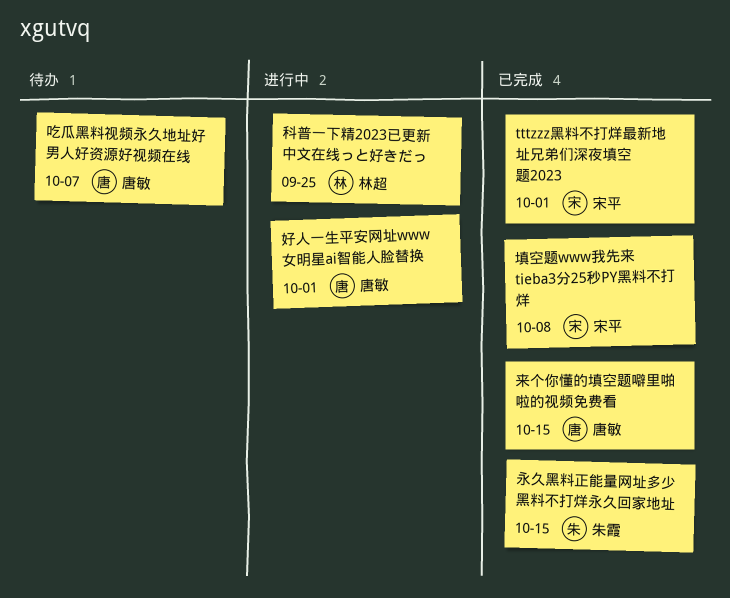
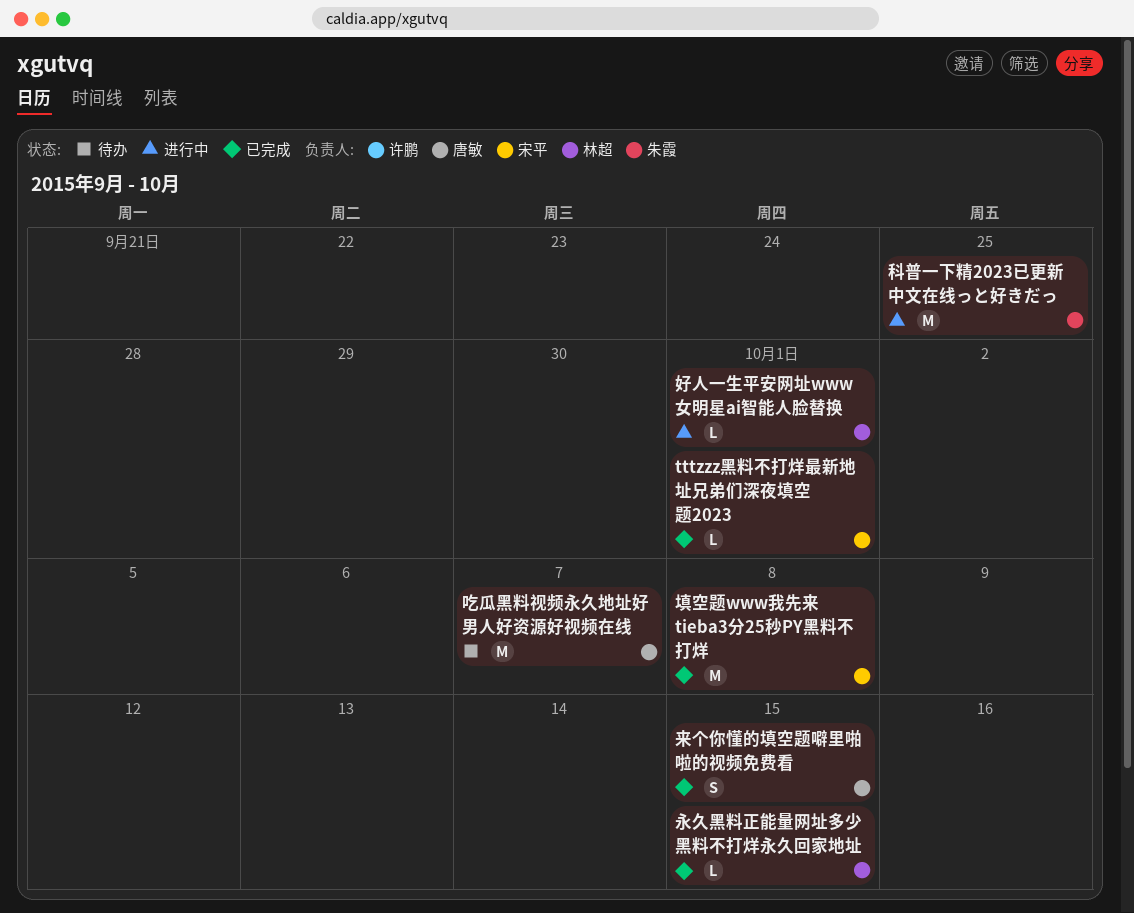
好人一生平安网址www女明星ai智能人脸替换, owner: 唐敏 -> 林超
永久黑料正能量网址多少黑料不打烊永久回家地址, owner: 朱霞 -> 林超
科普一下精2023已更新中文在线っと好きだっ, owner: 林超 -> 朱霞

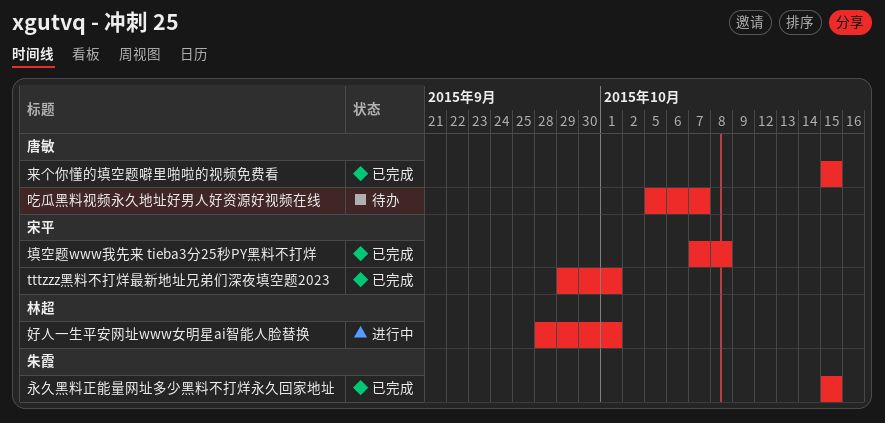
永久黑料正能量网址多少黑料不打烊永久回家地址, owner: 林超 -> 朱霞
科普一下精2023已更新中文在线っと好きだっ: present -> none

